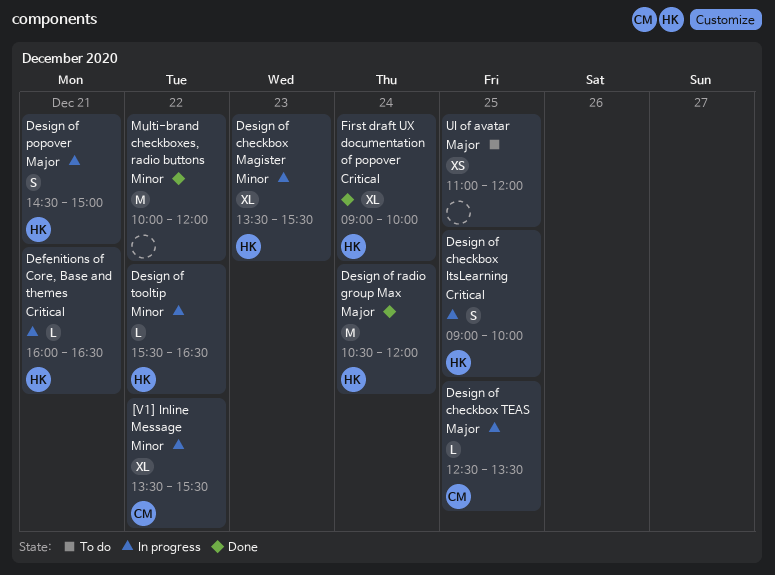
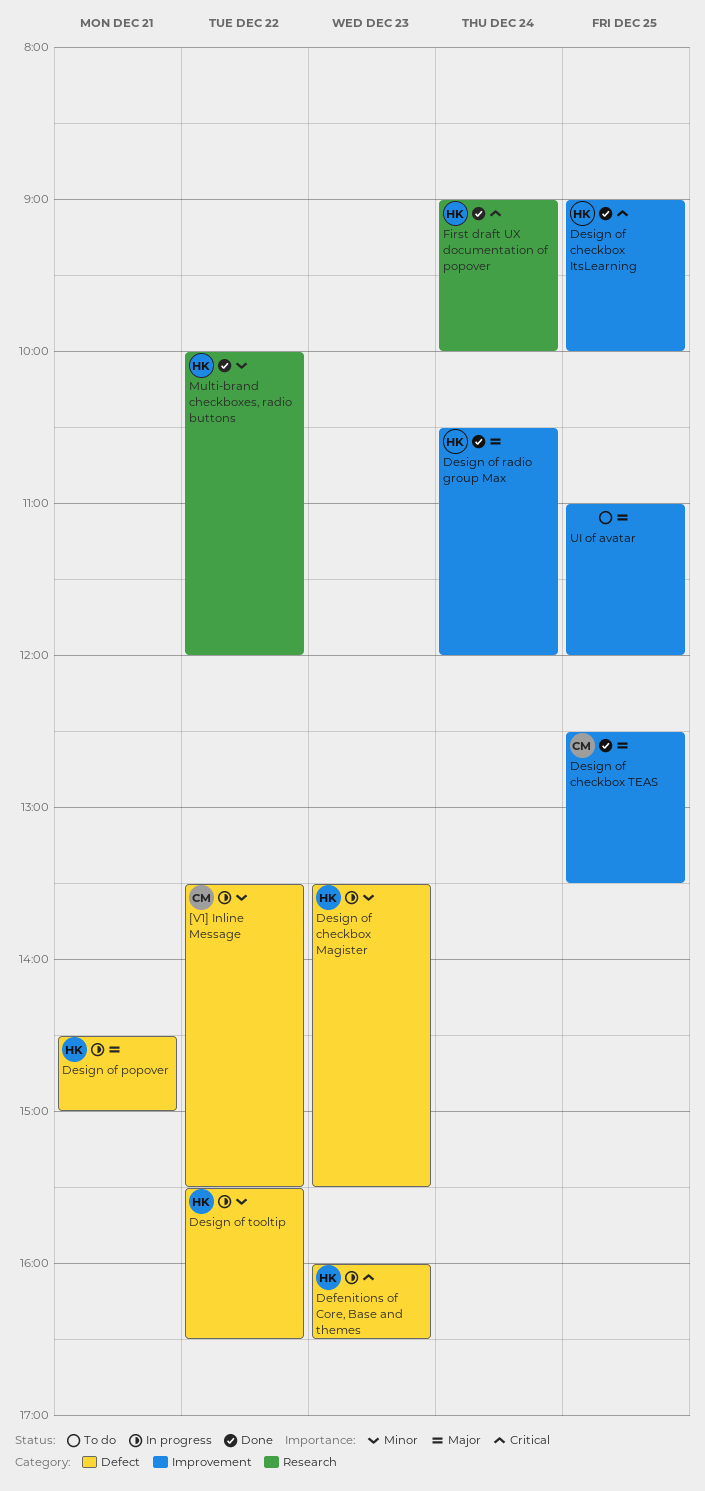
Defenitions of Core, Base and themes, day: Dec 21 -> Dec 23
Design of checkbox ItsLearning, status: In progress -> Done
Design of checkbox TEAS, status: In progress -> Done
Multi-brand checkboxes, radio buttons, owner: none -> HK

